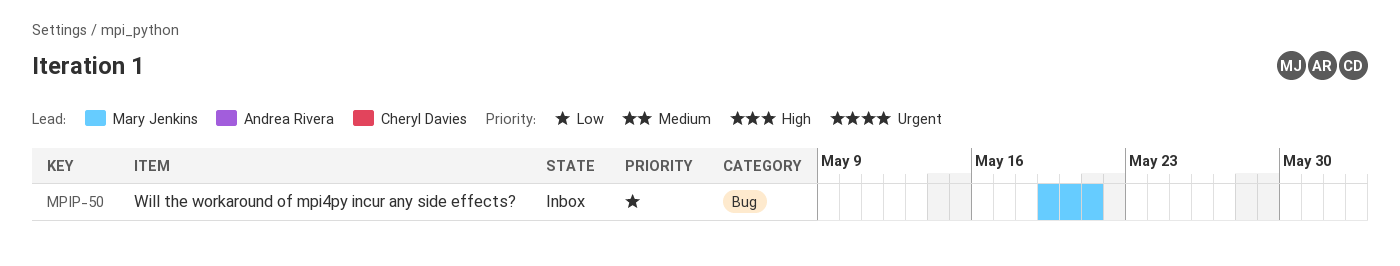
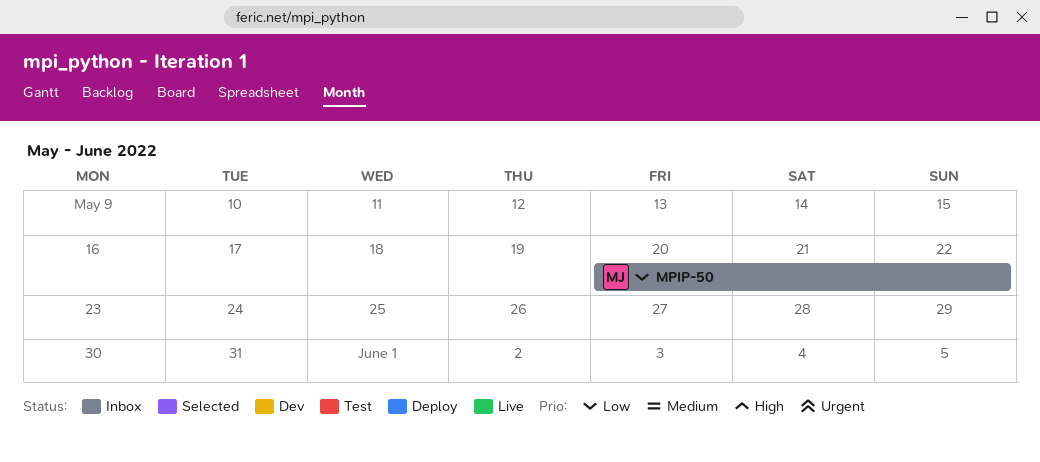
MPIP-50, start: May 19 -> May 20
MPIP-50, due: May 21 -> May 22

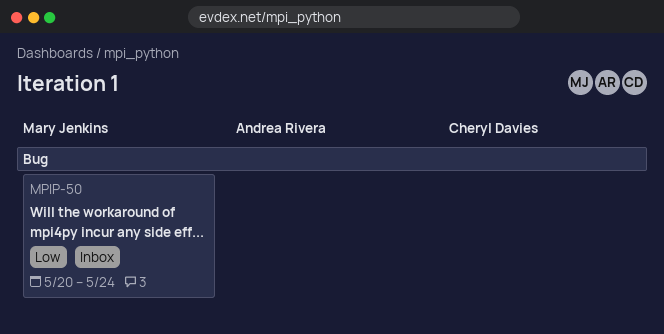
MPIP-50, due: May 22 -> May 24

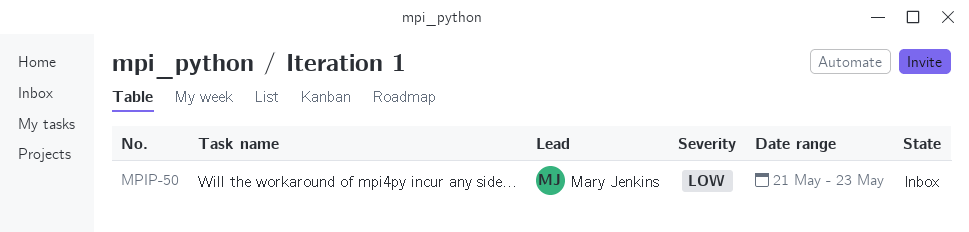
MPIP-50, start: May 20 -> May 21
MPIP-50, due: May 24 -> May 23

